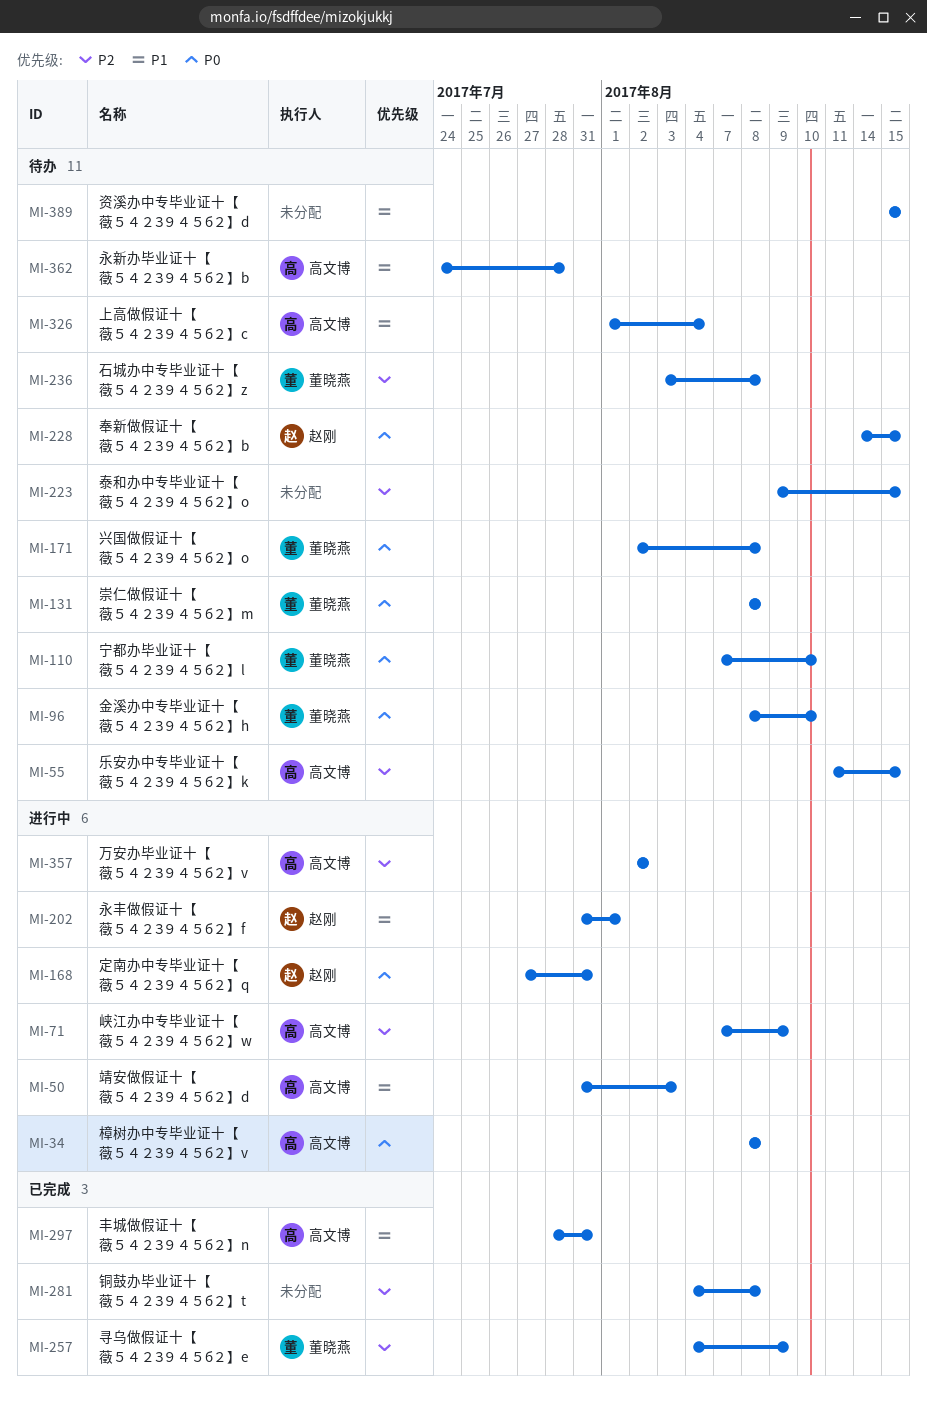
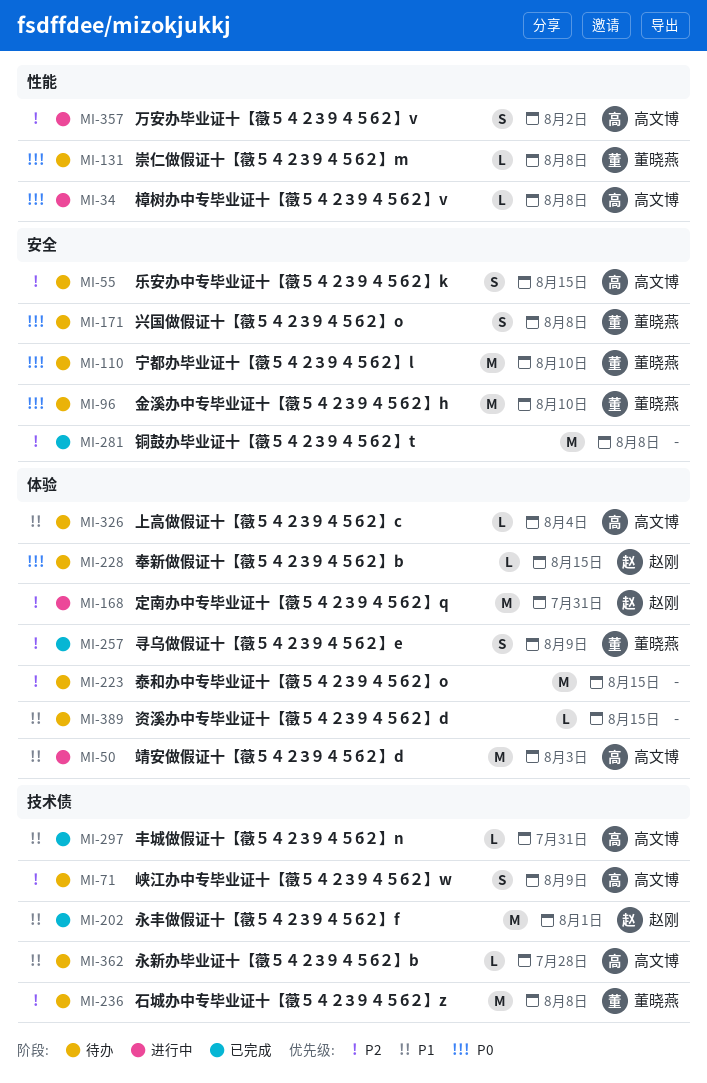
MI-71, status: 进行中 -> 待办
MI-168, priority: P0 -> P2
MI-202, status: 进行中 -> 已完成

